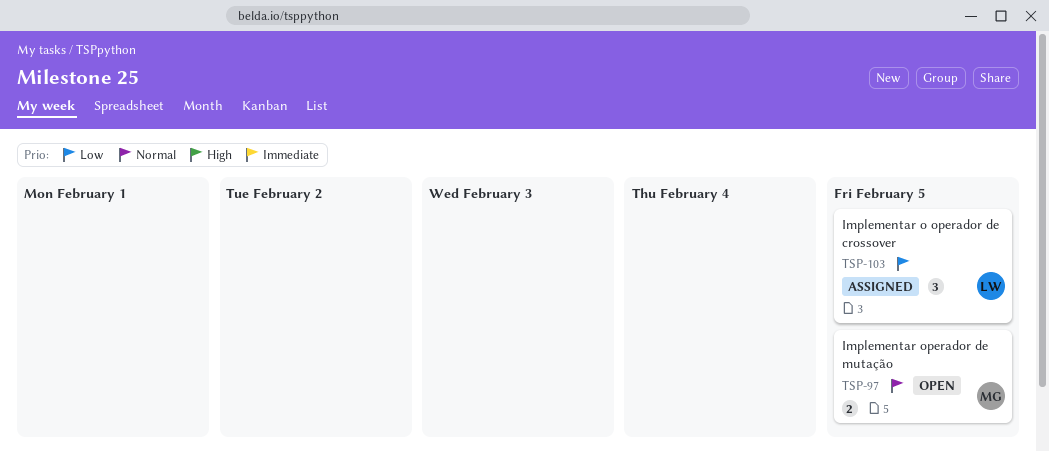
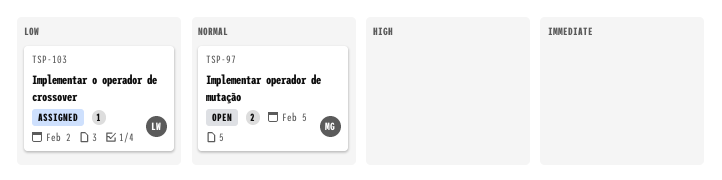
TSP-103, estimate: 3 -> 1
TSP-103, due: Feb 5 -> Feb 2

